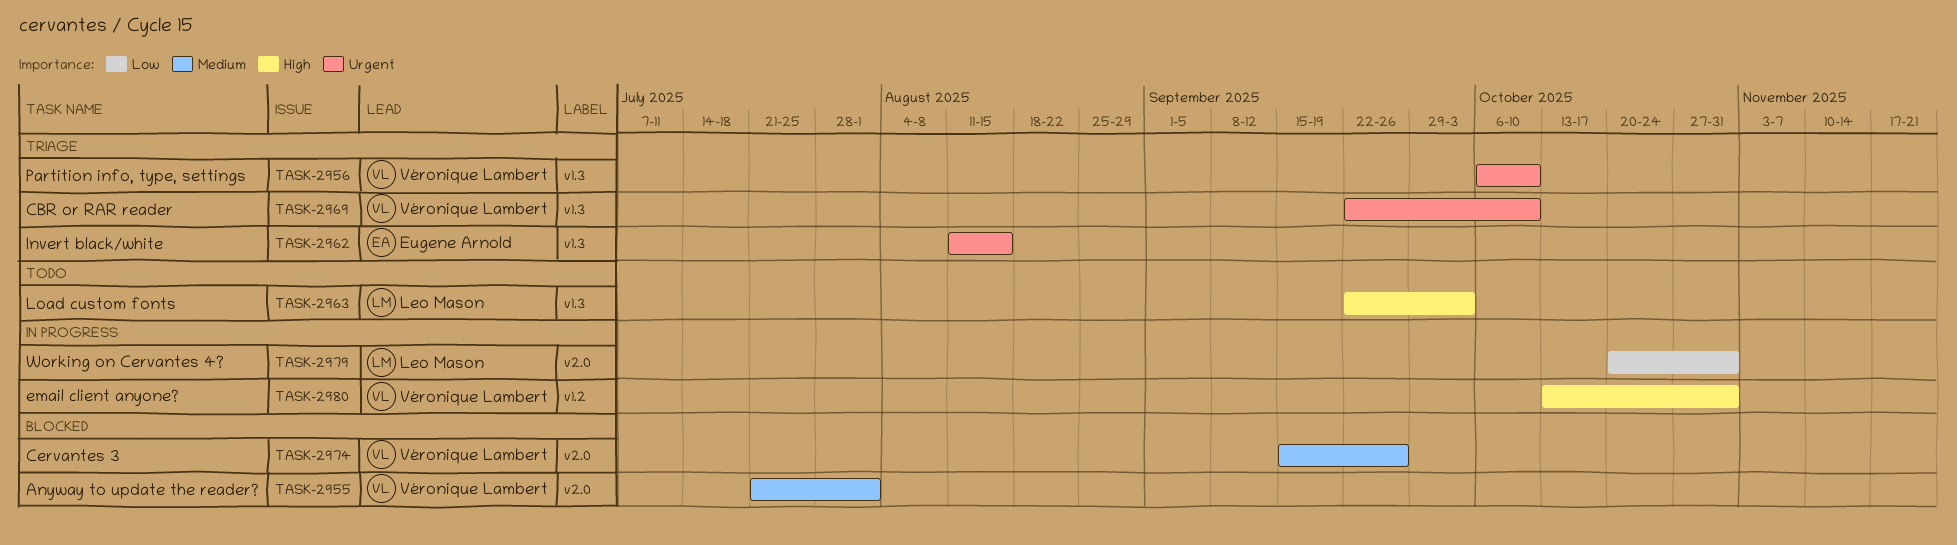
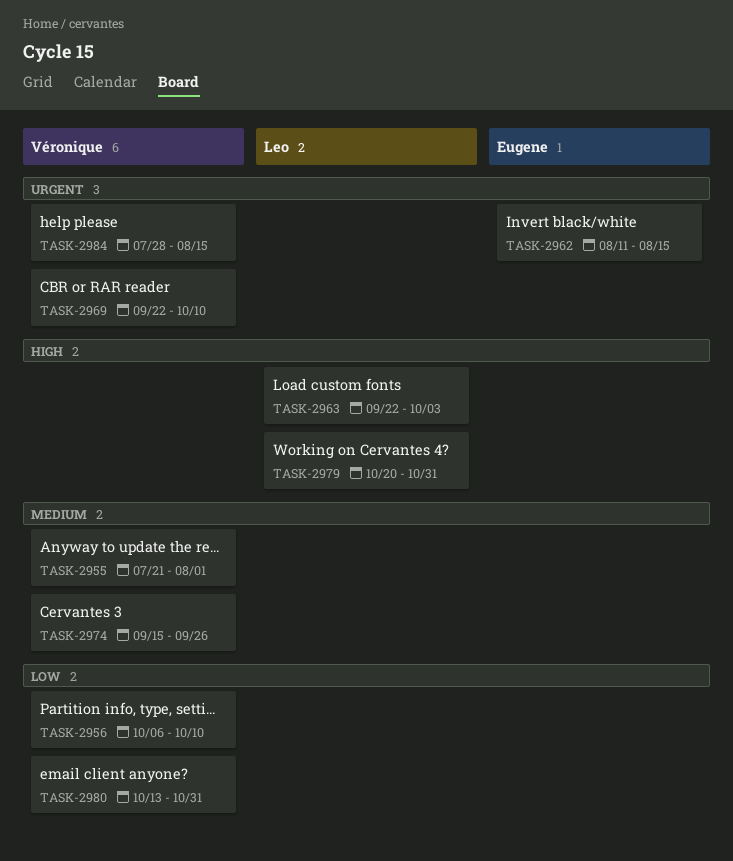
TASK-2956, priority: Urgent -> Low
TASK-2979, priority: Low -> High
TASK-2980, priority: High -> Low
TASK-2984: none -> present

